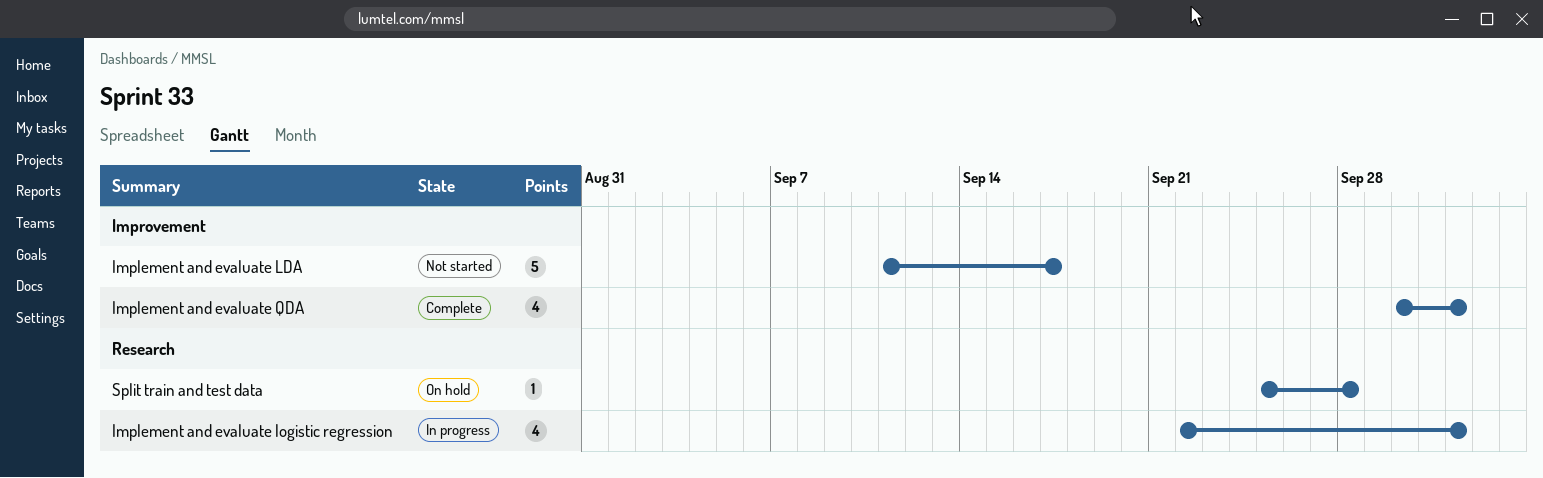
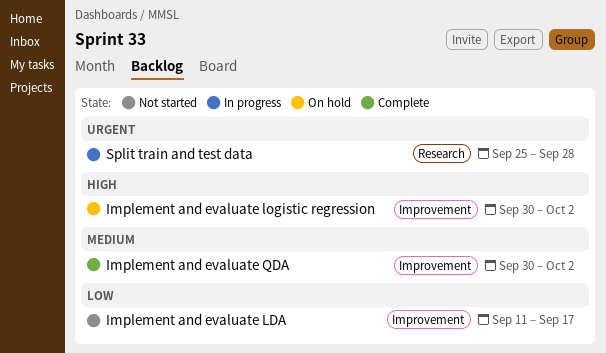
Implement and evaluate logistic regression, status: In progress -> On hold
Implement and evaluate logistic regression, label: Research -> Improvement
Implement and evaluate logistic regression, start: Sep 22 -> Sep 30
Split train and test data, status: On hold -> In progress

